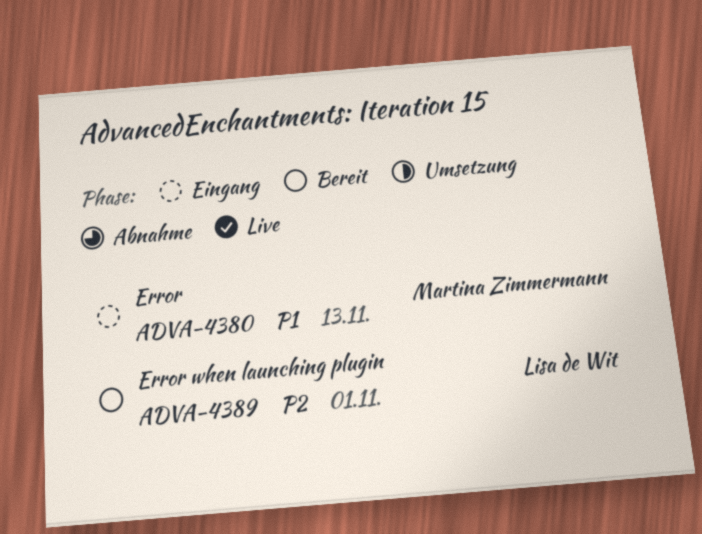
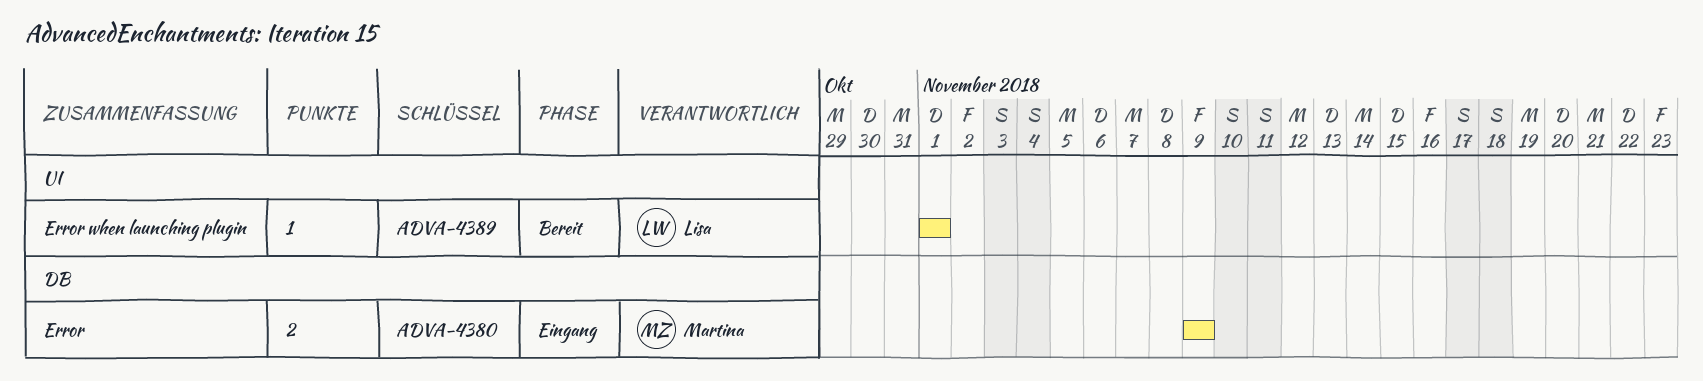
ADVA-4380, due: Nov 13 -> Nov 9

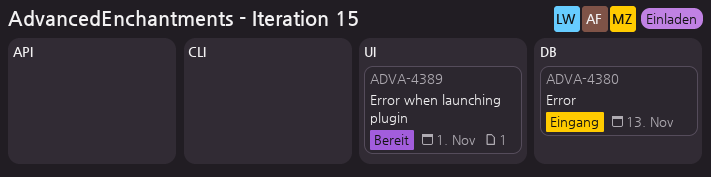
ADVA-4380, due: Nov 9 -> Nov 13

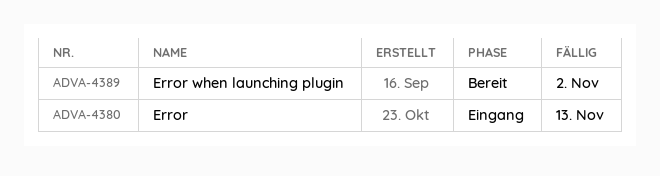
ADVA-4389, due: Nov 1 -> Nov 2

